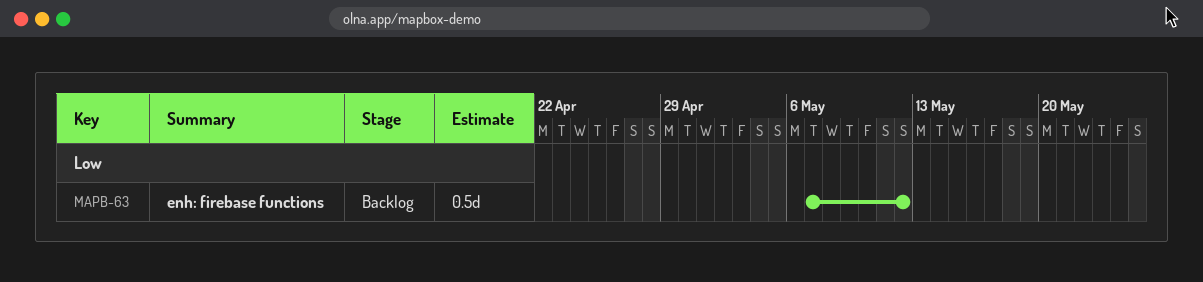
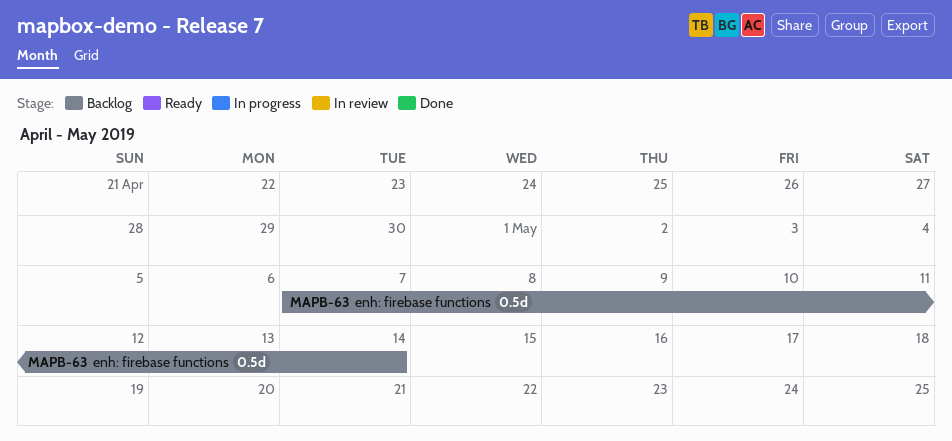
MAPB-63, due: May 12 -> May 14

